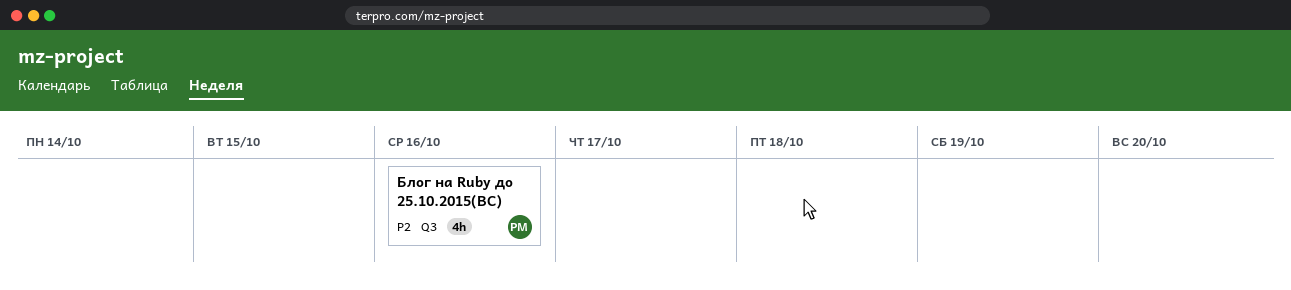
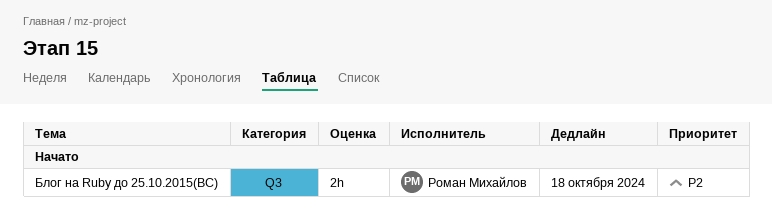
Блог на Ruby до 25.10.2015(ВС), estimate: 4h -> 2h
Блог на Ruby до 25.10.2015(ВС), due: Oct 16 -> Oct 18

